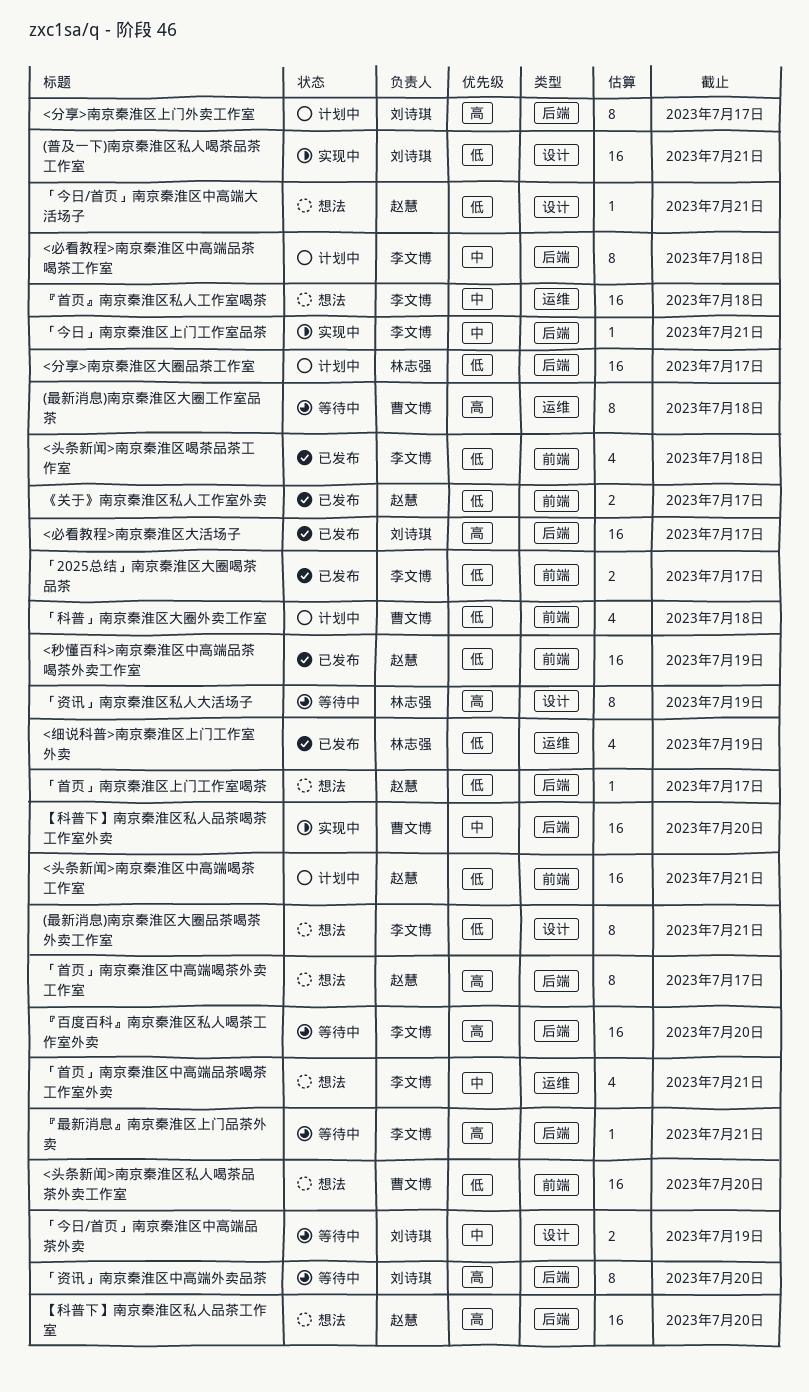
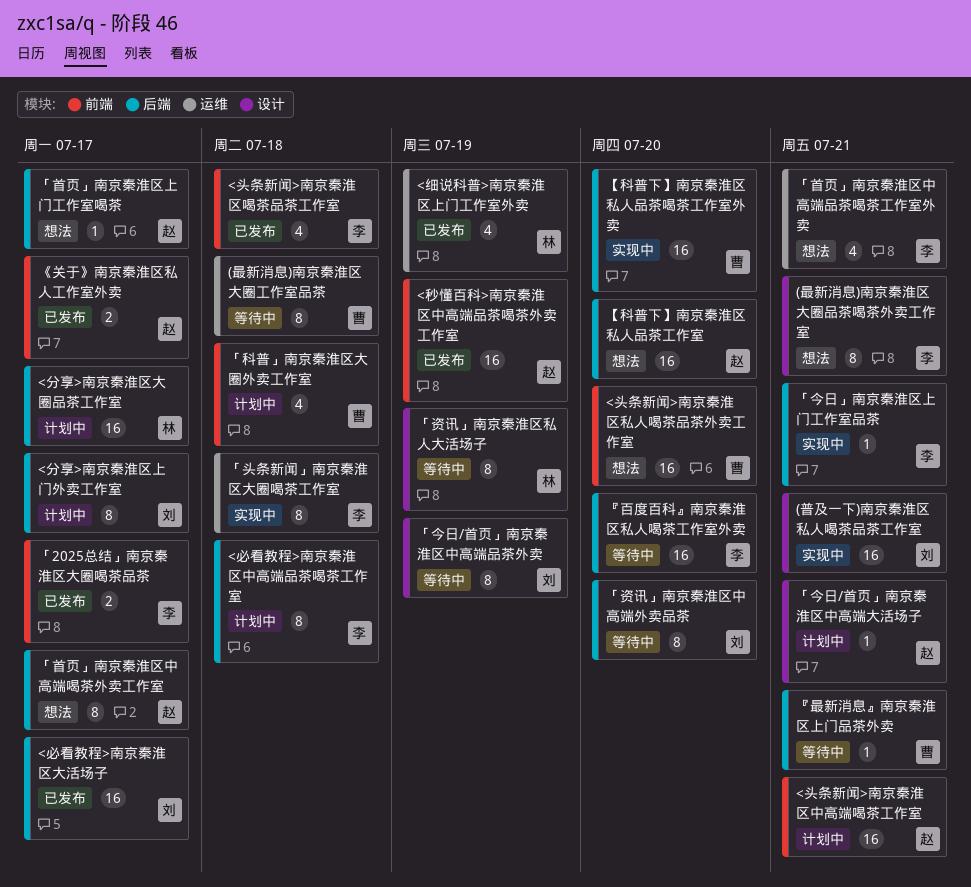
「今日/首页」南京秦淮区中高端品茶外卖, estimate: 2 -> 8
「今日/首页」南京秦淮区中高端大活场子, status: 想法 -> 计划中
「头条新闻」南京秦淮区大圈喝茶工作室: none -> present
『最新消息』南京秦淮区上门品茶外卖, owner: 李文博 -> 曹文博
『首页』南京秦淮区私人工作室喝茶: present -> none

